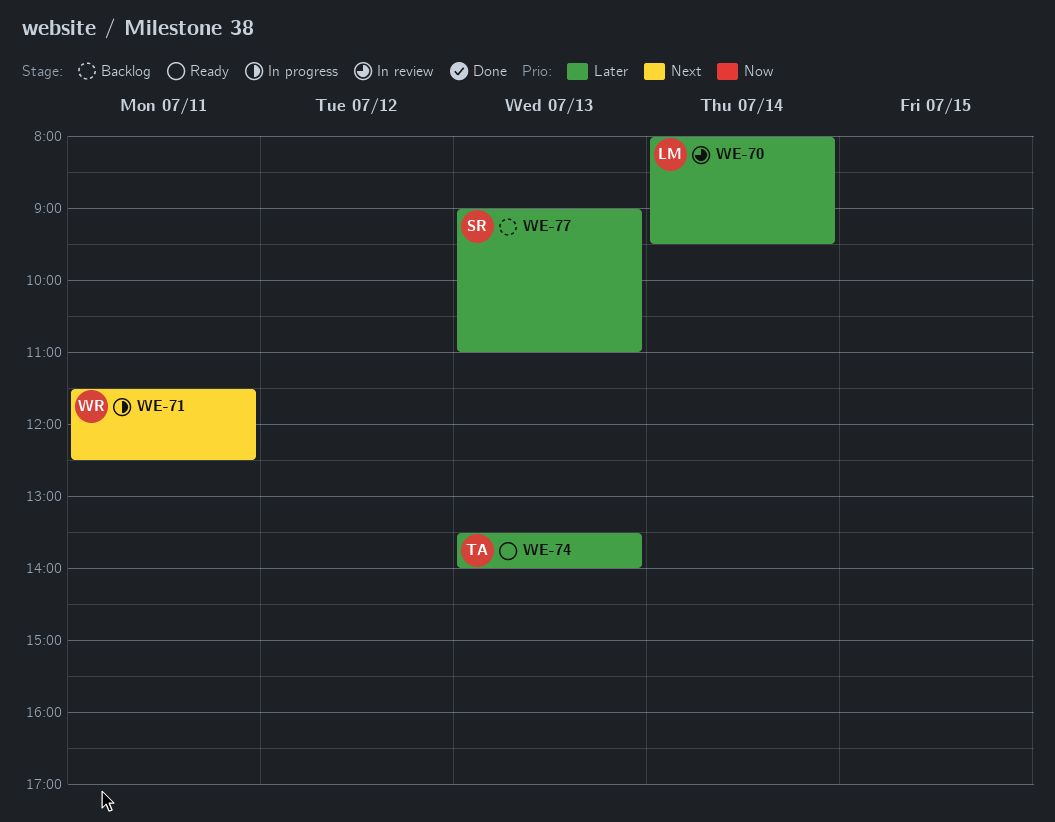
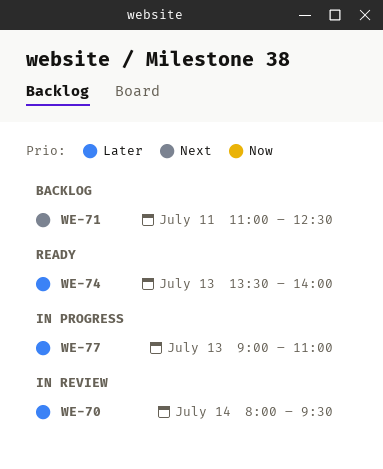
WE-71, status: In progress -> Backlog
WE-71, begins: 11:30 -> 11:00
WE-77, status: Backlog -> In progress

